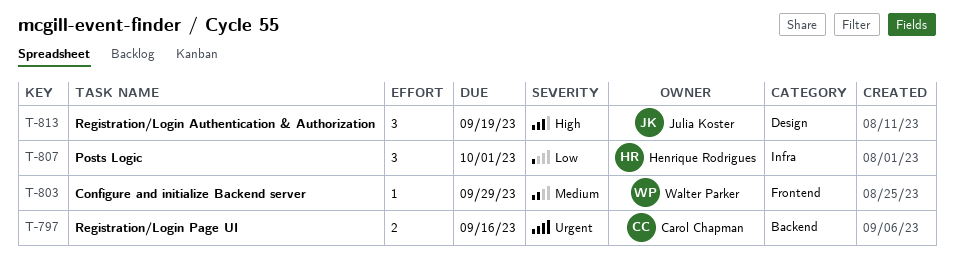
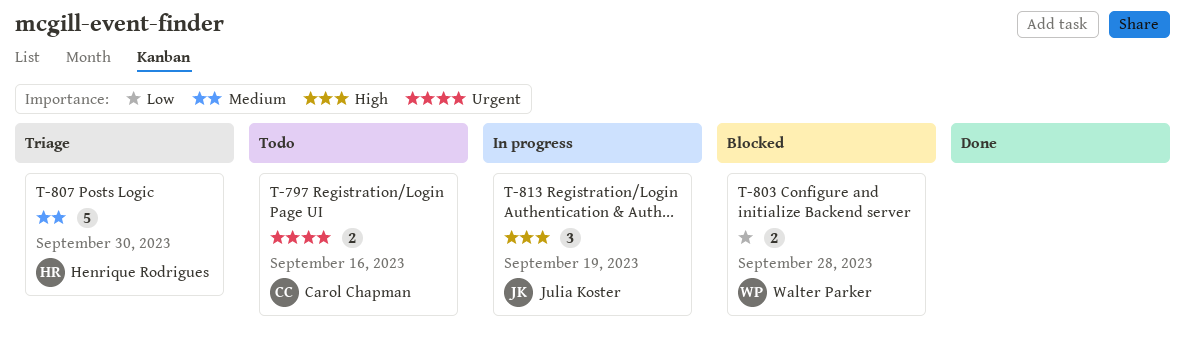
T-803, priority: Medium -> Low
T-803, estimate: 1 -> 2
T-803, due: Sep 29 -> Sep 28
T-807, priority: Low -> Medium
T-807, estimate: 3 -> 5
T-807, due: Oct 1 -> Sep 30

